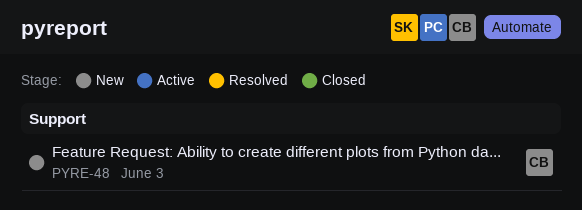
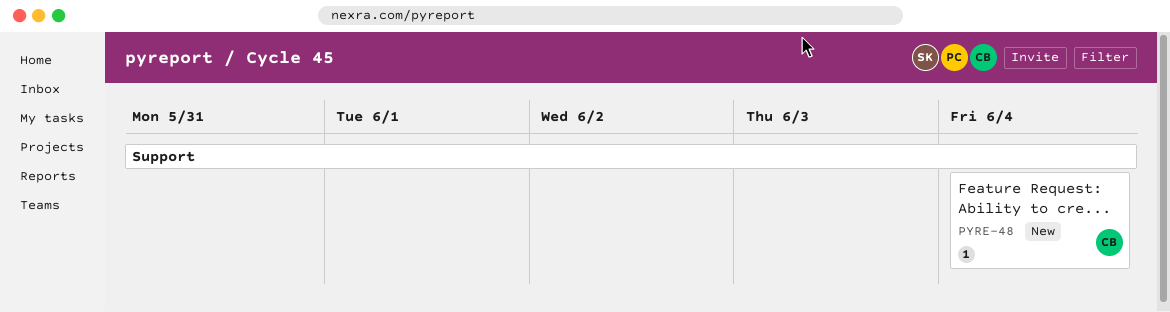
PYRE-48, due: Jun 3 -> Jun 4

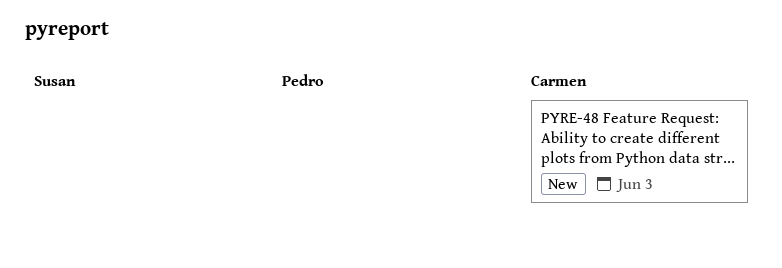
PYRE-48, due: Jun 4 -> Jun 3

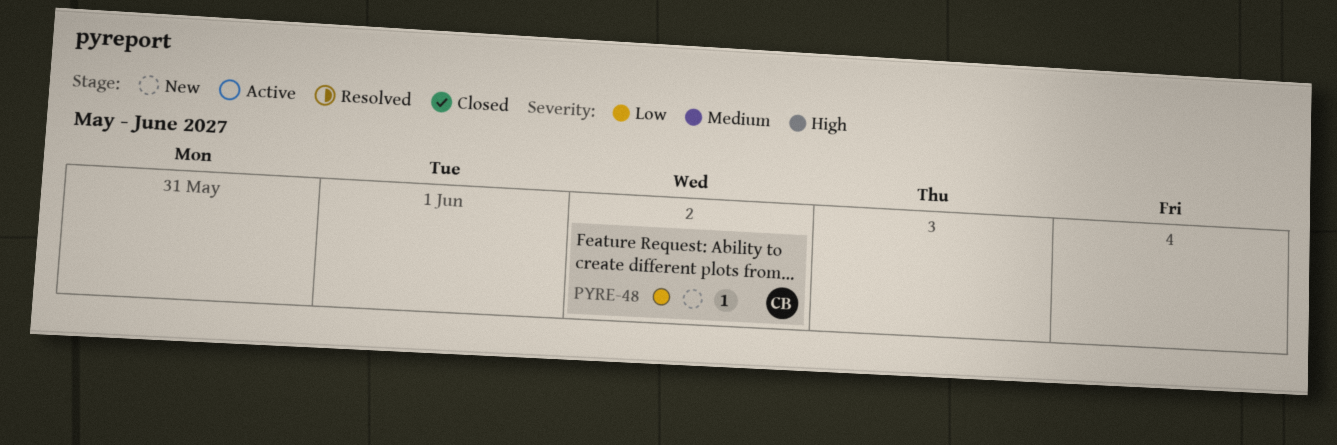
PYRE-48, due: Jun 3 -> Jun 2

